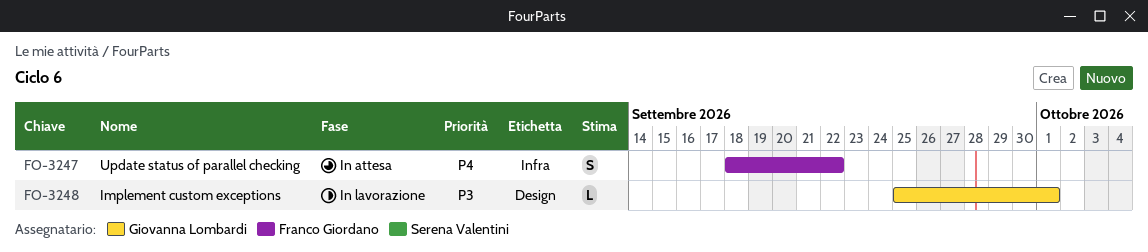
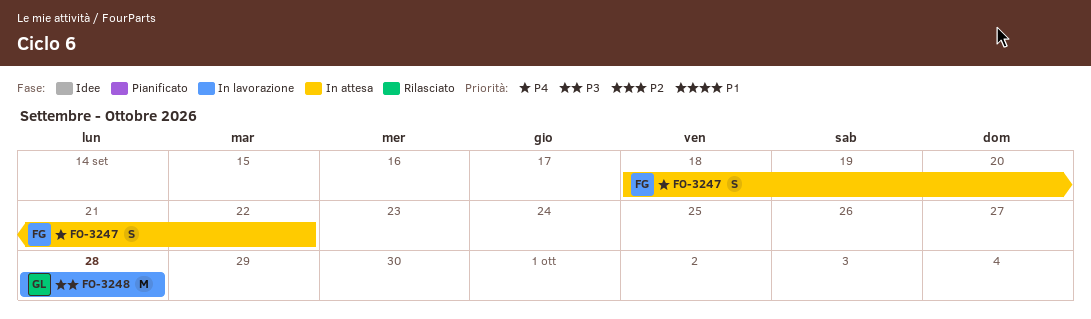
FO-3248, estimate: L -> M
FO-3248, start: Sep 25 -> Sep 28
FO-3248, due: Oct 1 -> Sep 28

